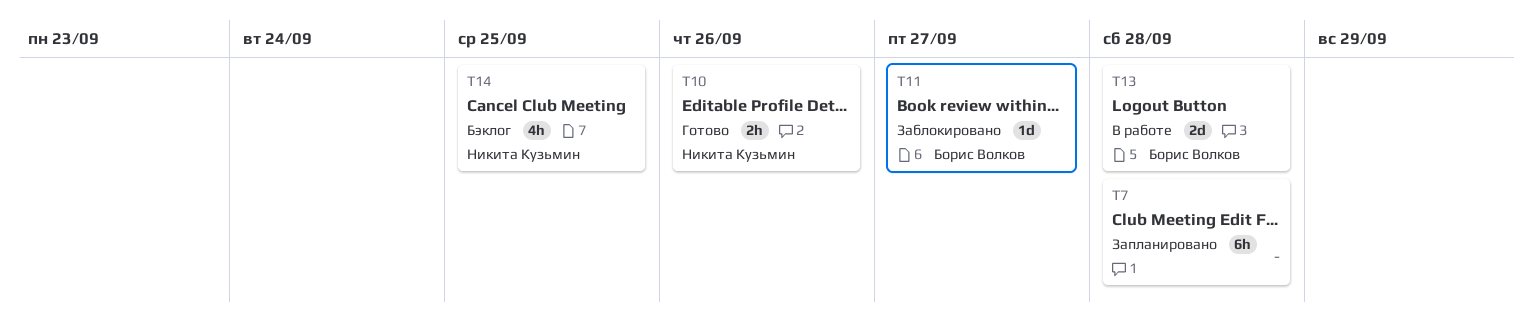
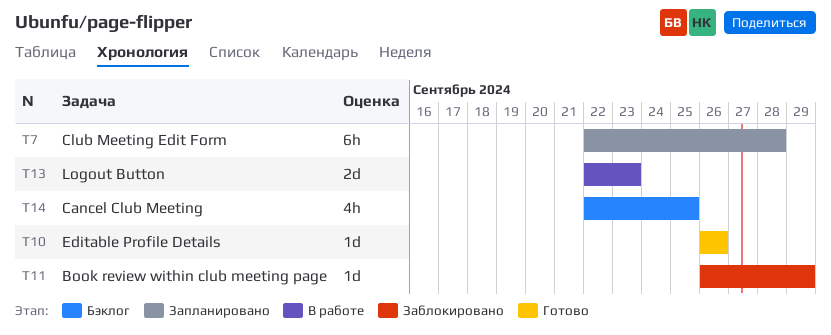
T10, estimate: 2h -> 1d
T11, due: Sep 27 -> Sep 29
T13, due: Sep 28 -> Sep 23

